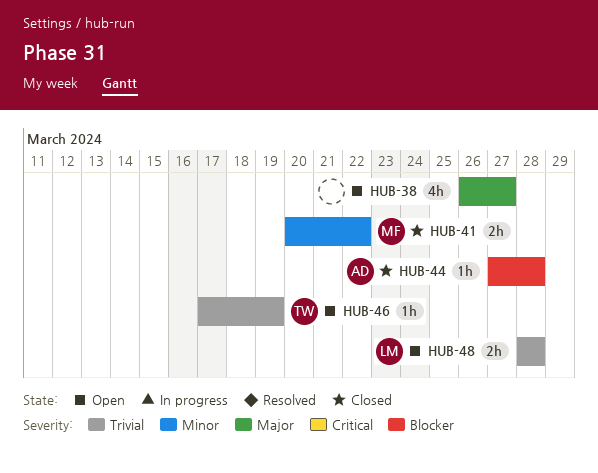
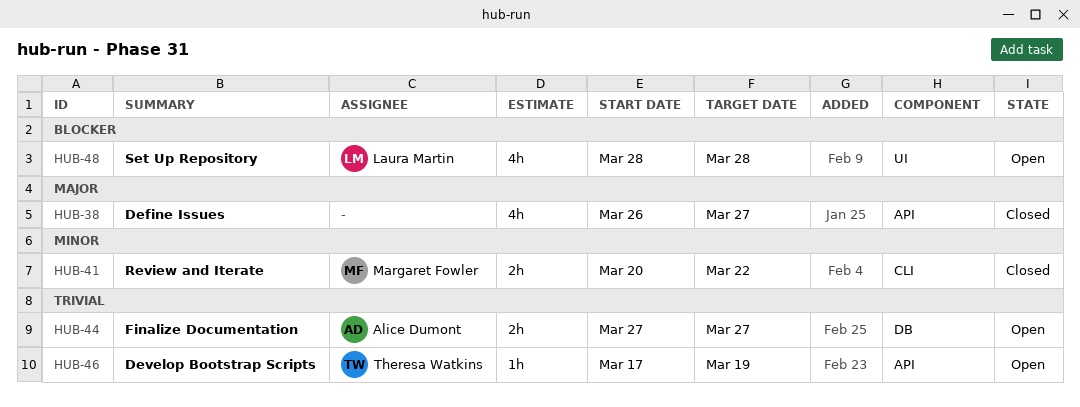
HUB-38, status: Open -> Closed
HUB-44, status: Closed -> Open
HUB-44, priority: Blocker -> Trivial
HUB-44, estimate: 1h -> 2h
HUB-44, due: Mar 28 -> Mar 27
HUB-48, priority: Trivial -> Blocker
HUB-48, estimate: 2h -> 4h

